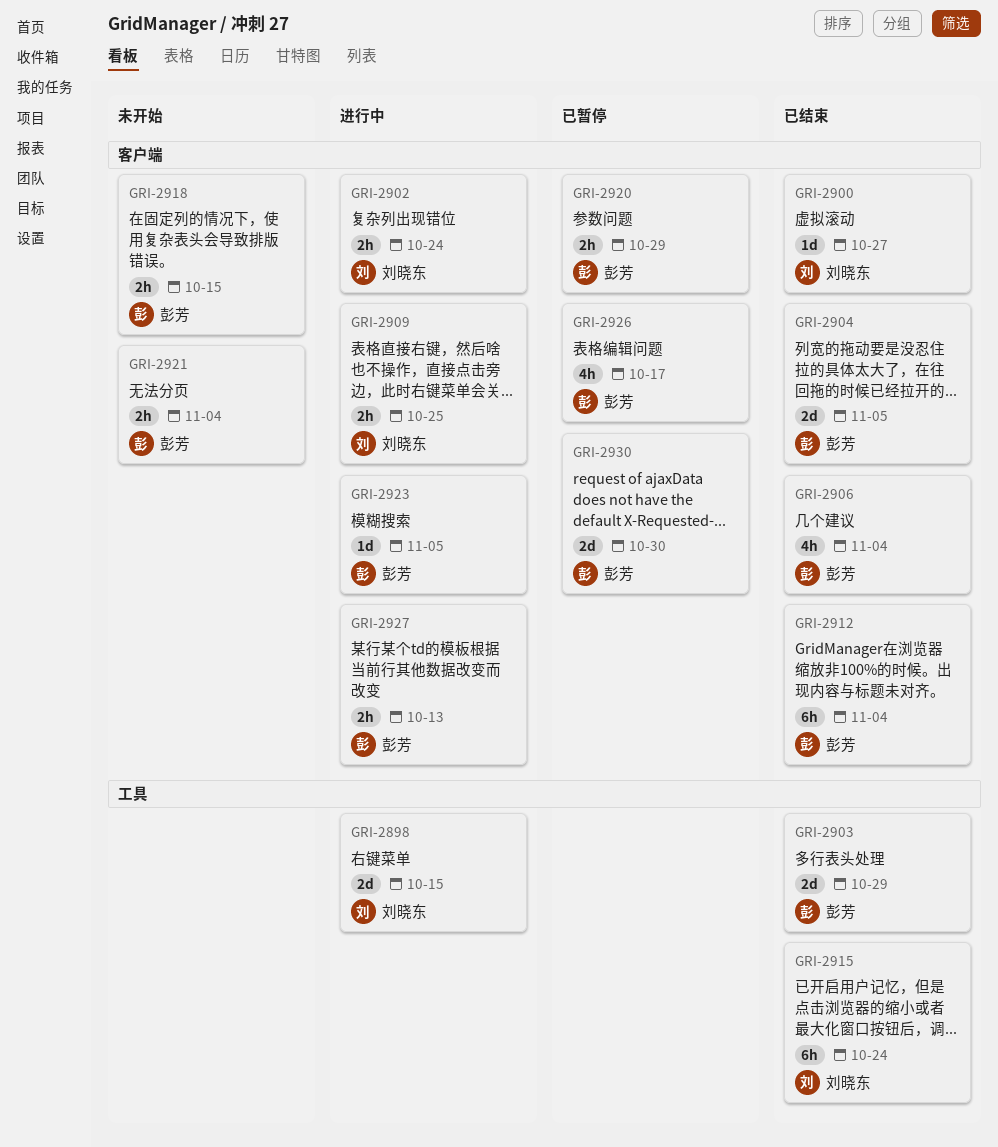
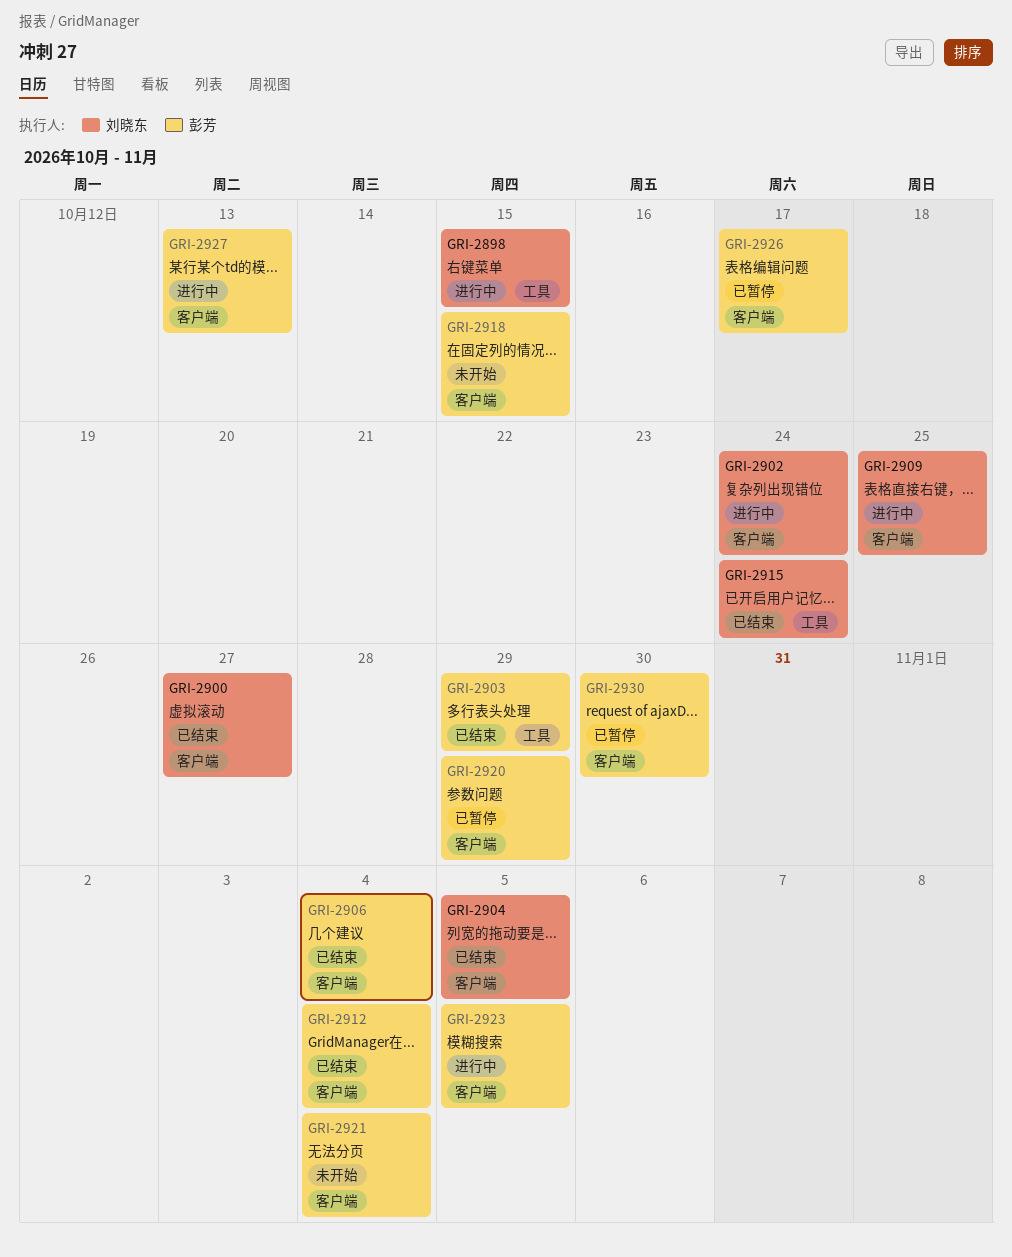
GRI-2904, owner: 彭芳 -> 刘晓东

